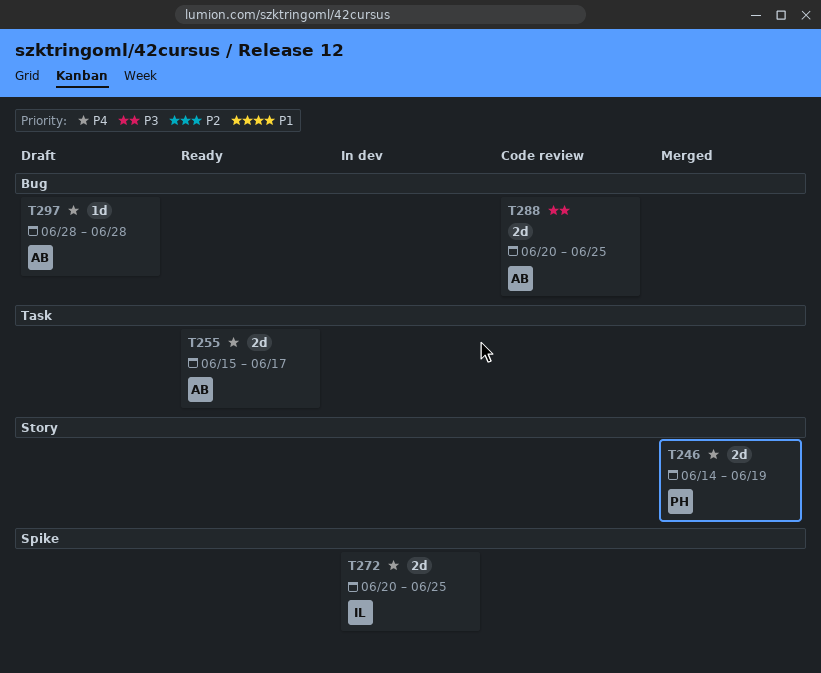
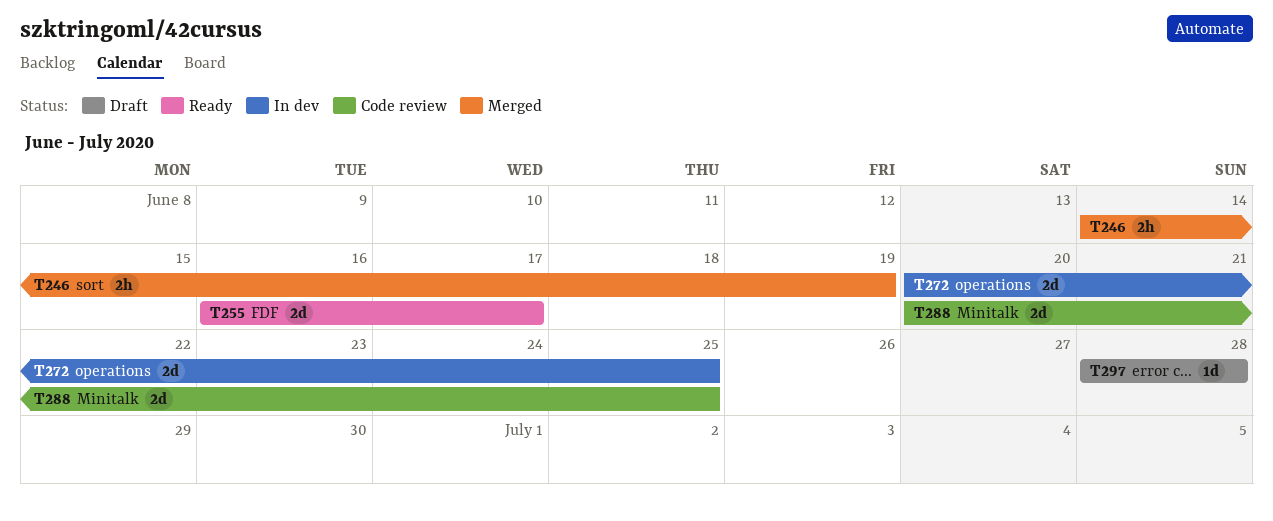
T246, estimate: 2d -> 2h
T255, start: Jun 15 -> Jun 16

